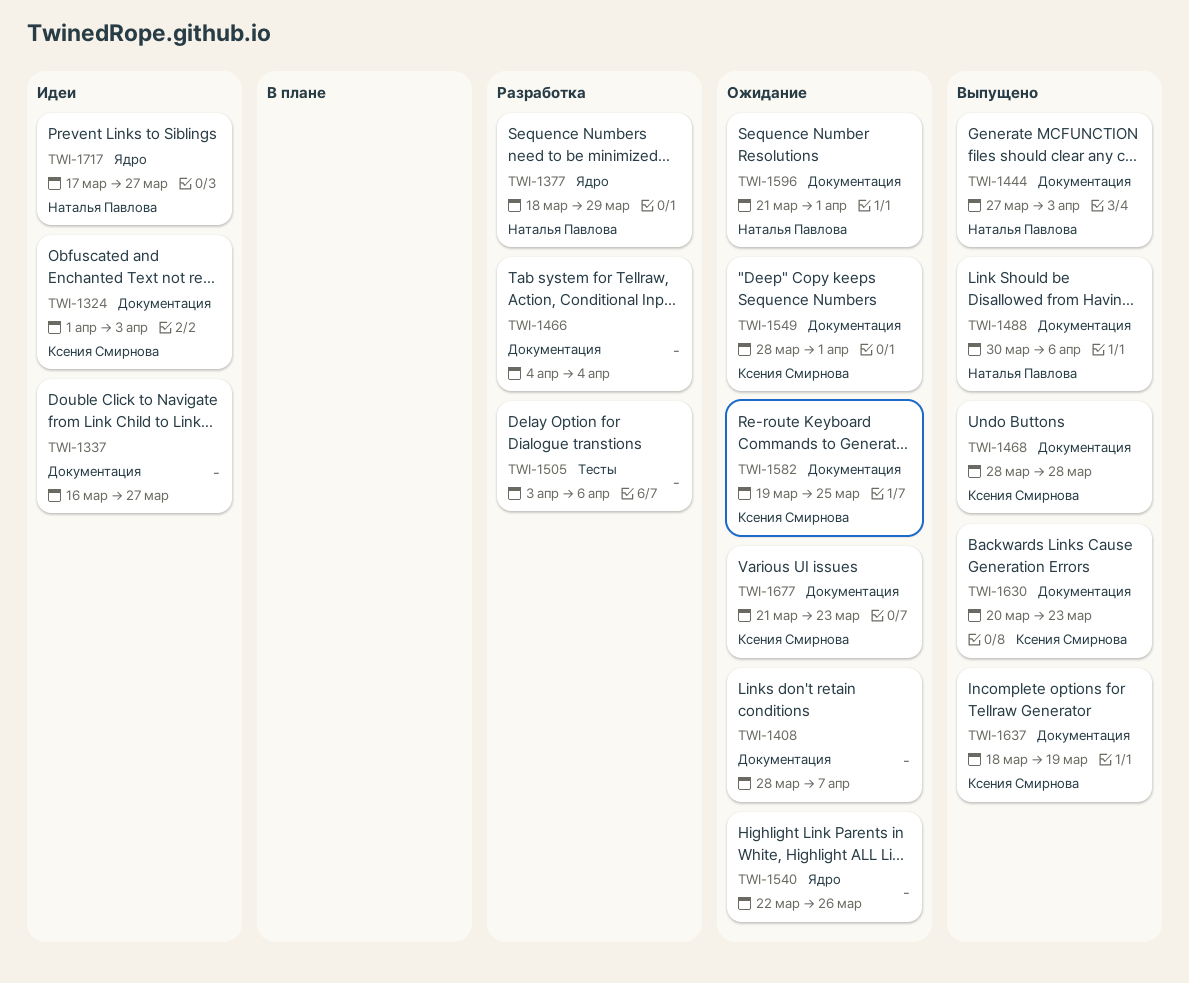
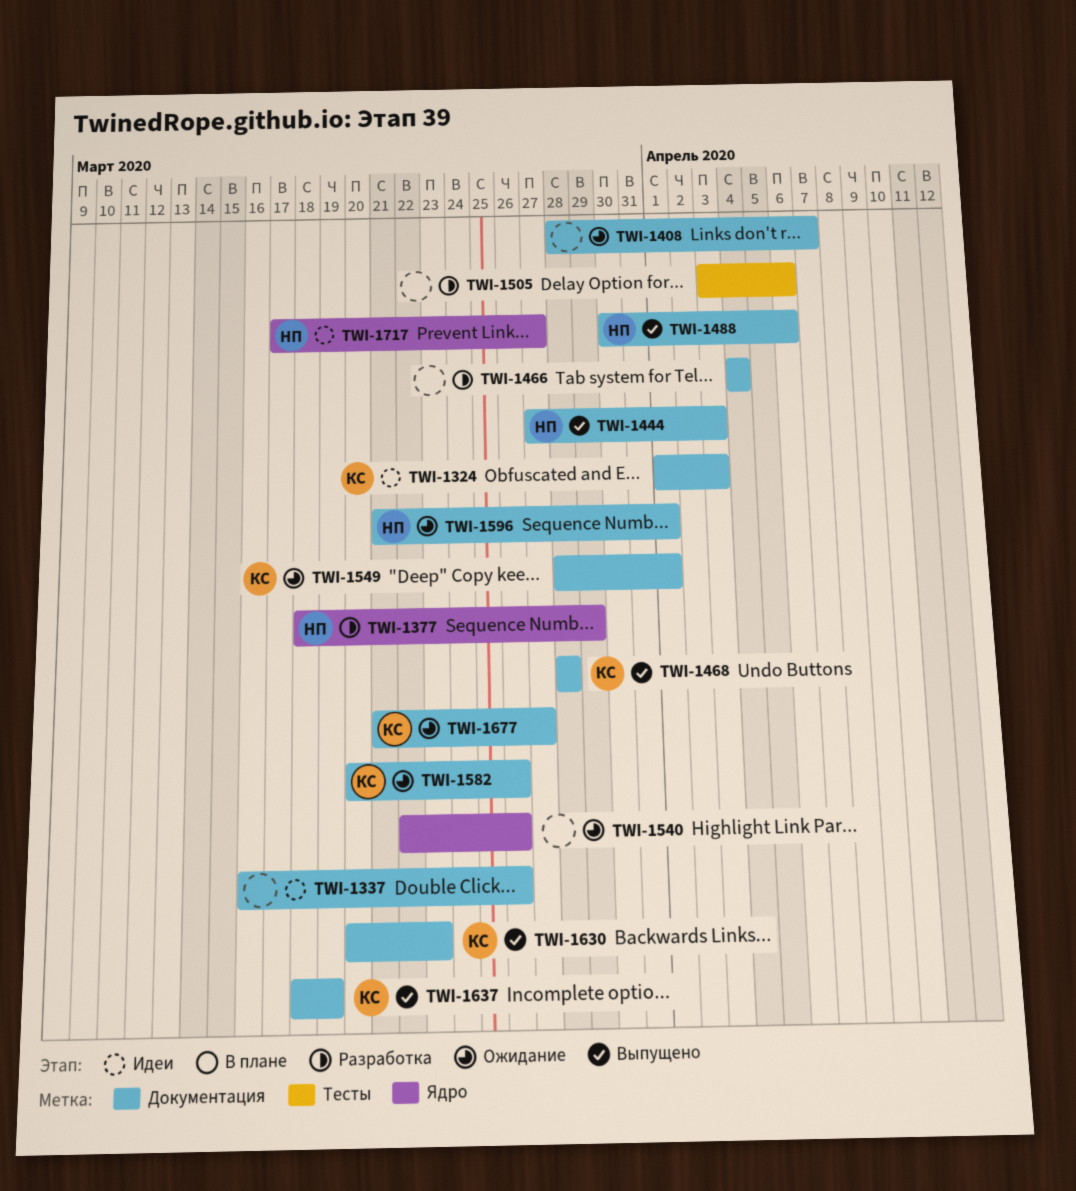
TWI-1337, due: Mar 27 -> Mar 26
TWI-1582, start: Mar 19 -> Mar 20
TWI-1582, due: Mar 25 -> Mar 26
TWI-1677, due: Mar 23 -> Mar 27

